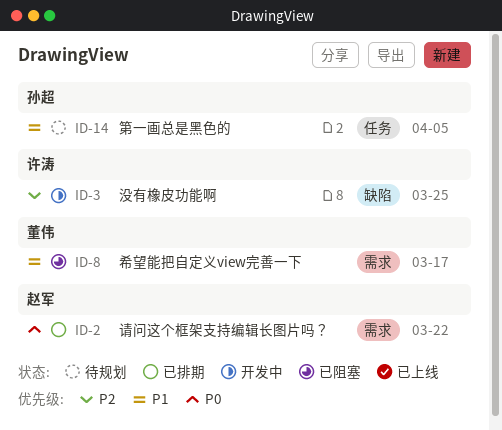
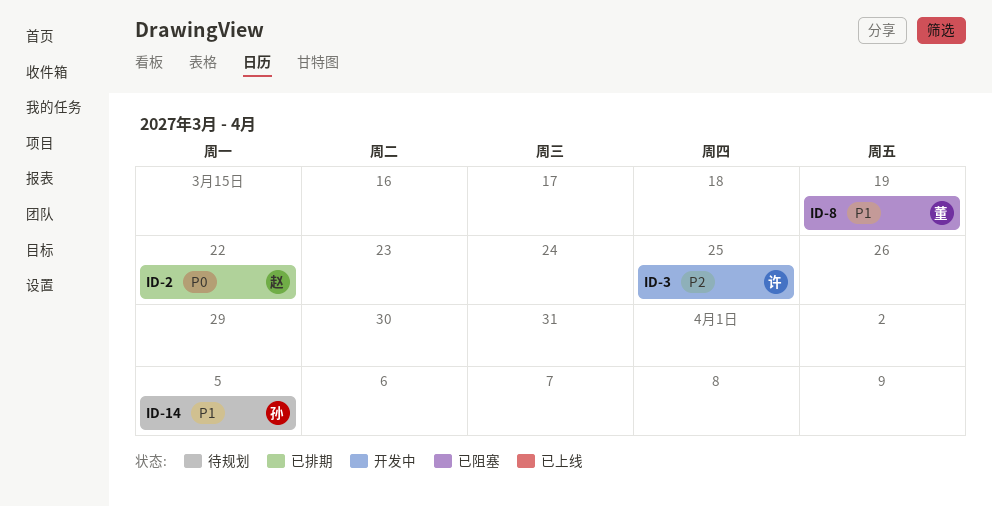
ID-8, due: Mar 17 -> Mar 19

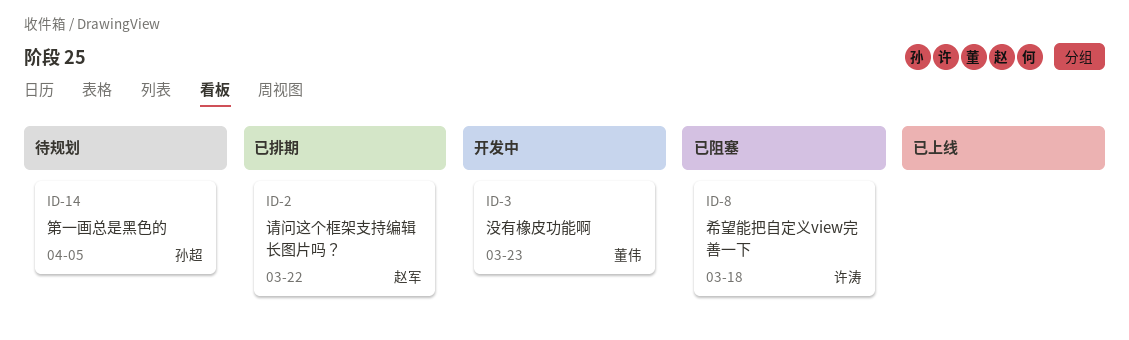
ID-3, owner: 许涛 -> 董伟
ID-3, due: Mar 25 -> Mar 23
ID-8, owner: 董伟 -> 许涛
ID-8, due: Mar 19 -> Mar 18

